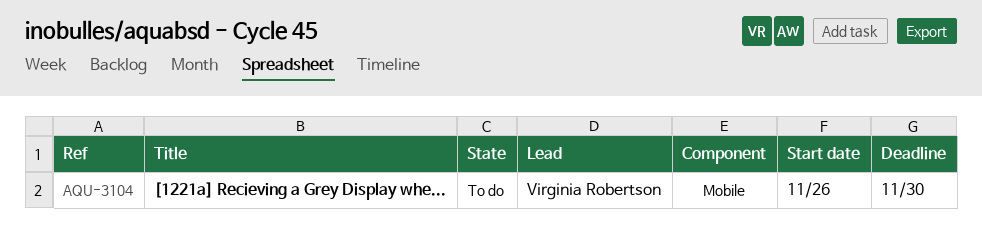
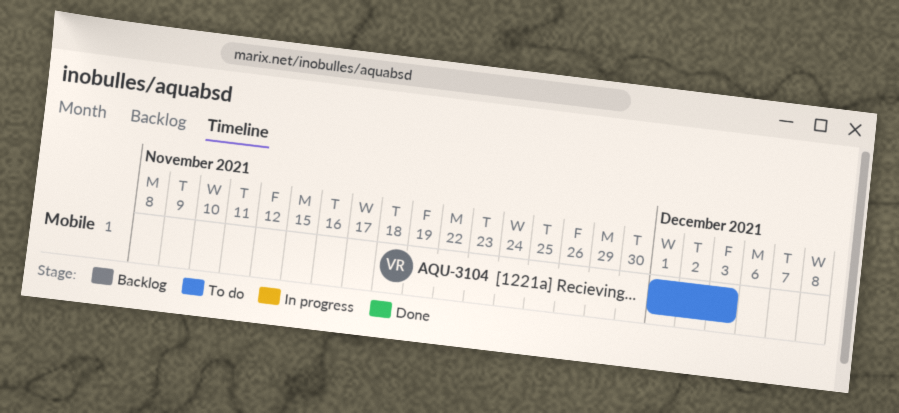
AQU-3104, start: Nov 26 -> Dec 1
AQU-3104, due: Nov 30 -> Dec 3

